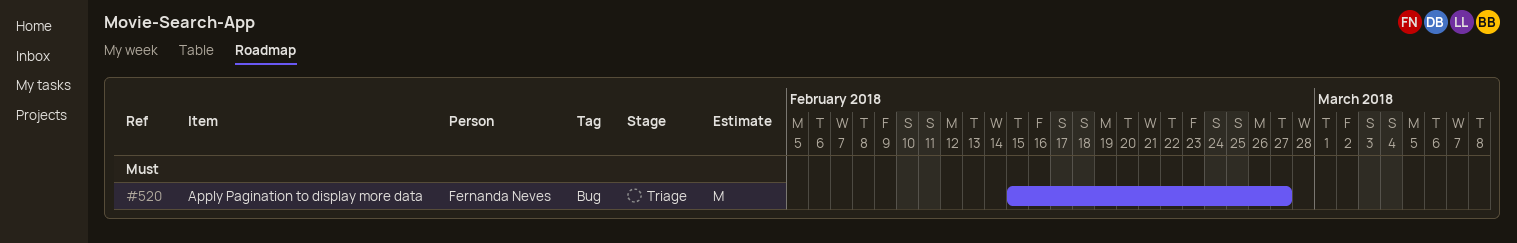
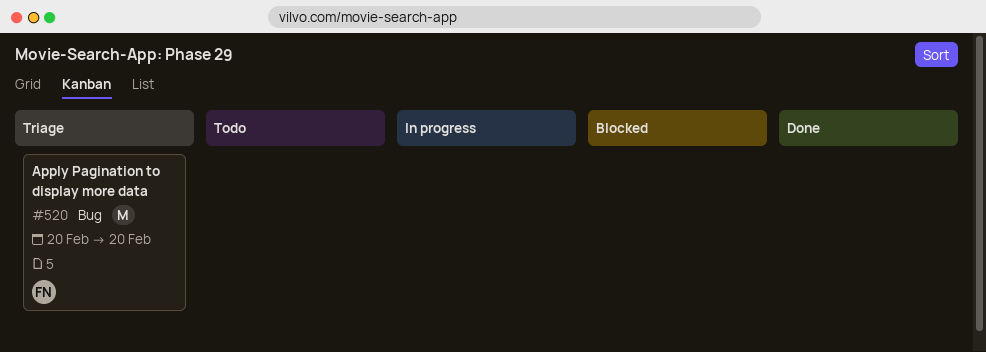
#520, start: Feb 15 -> Feb 20
#520, due: Feb 27 -> Feb 20

